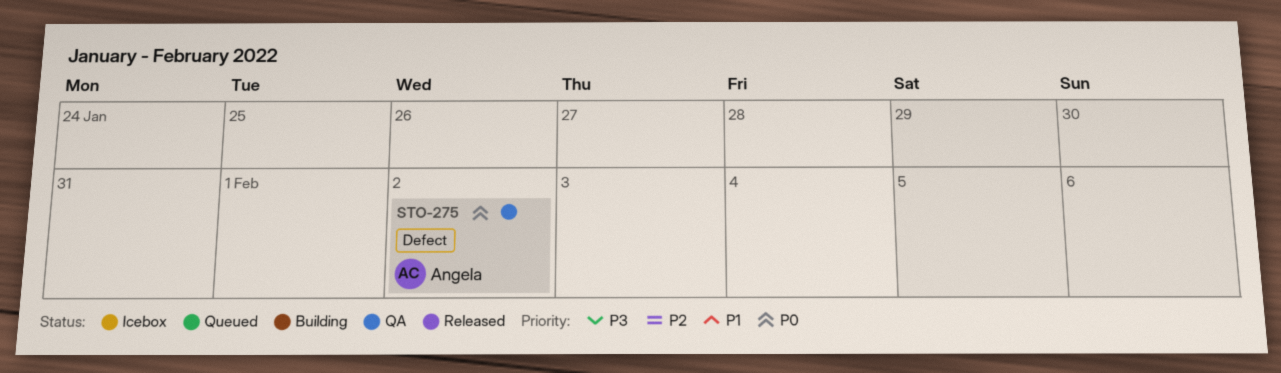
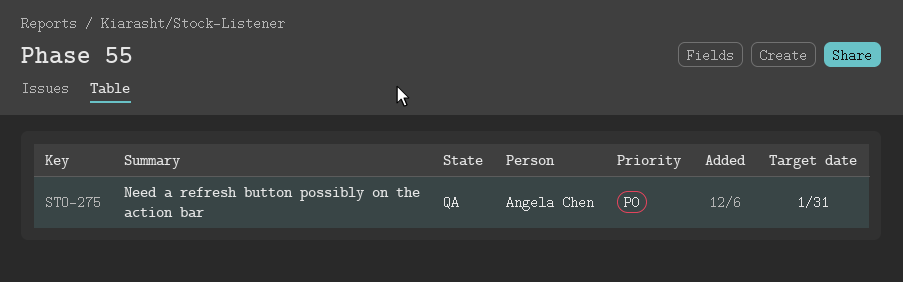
STO-275, due: Feb 2 -> Jan 31

